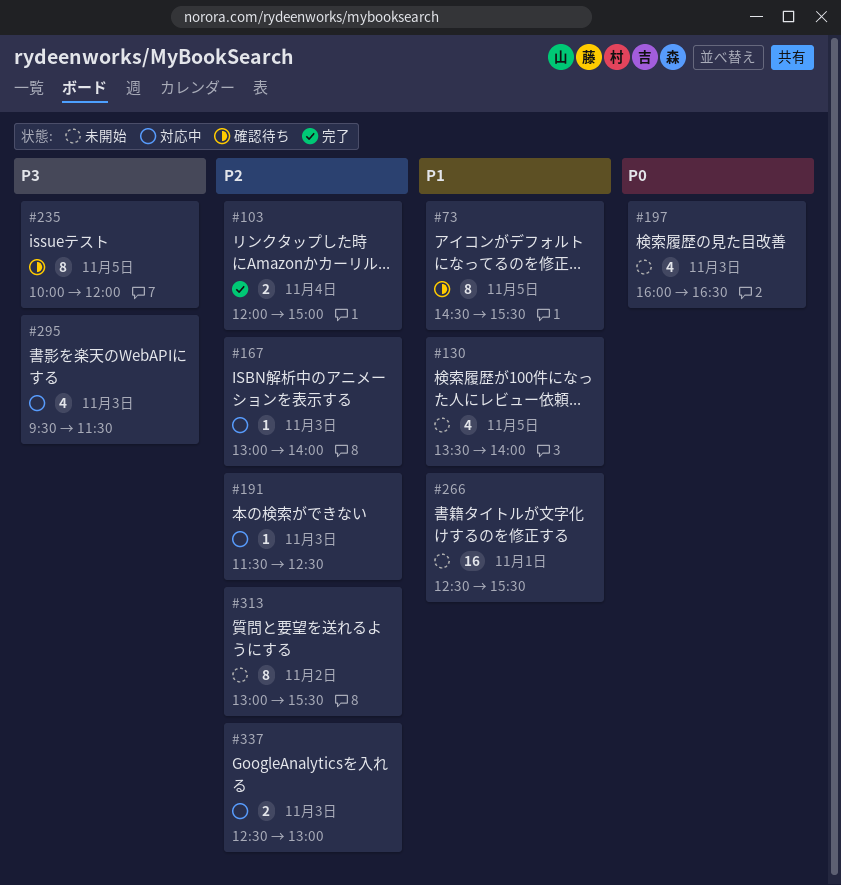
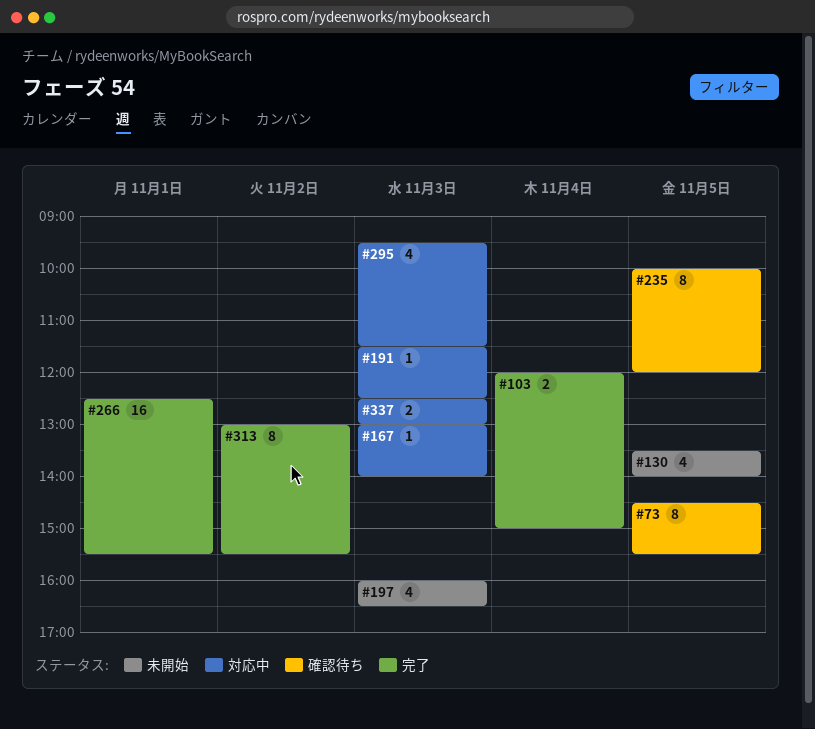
#266, status: 未開始 -> 完了
#313, status: 未開始 -> 完了

